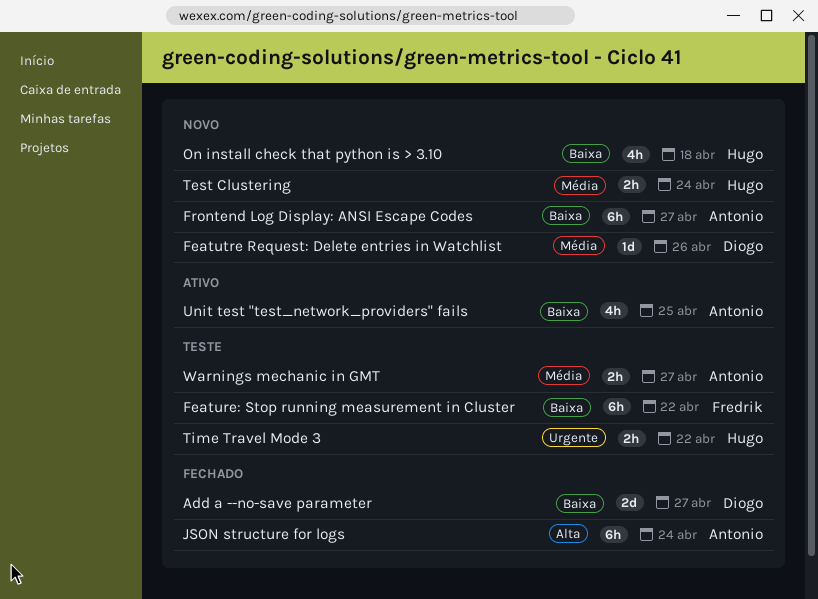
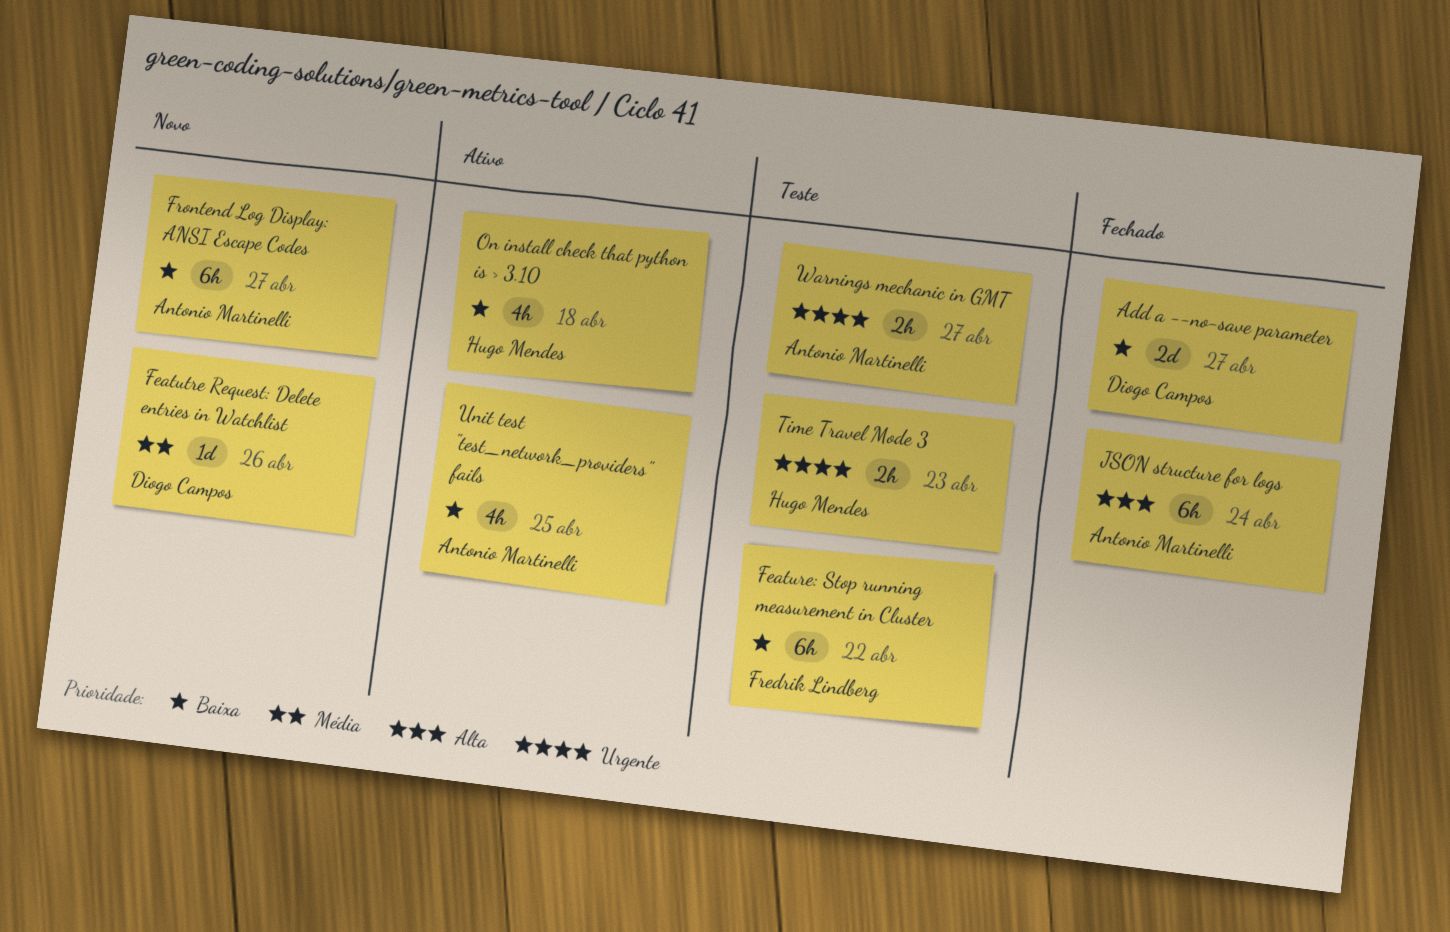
On install check that python is > 3.10, status: Novo -> Ativo
Test Clustering: present -> none
Time Travel Mode 3, due: Apr 22 -> Apr 23
Warnings mechanic in GMT, priority: Média -> Urgente

